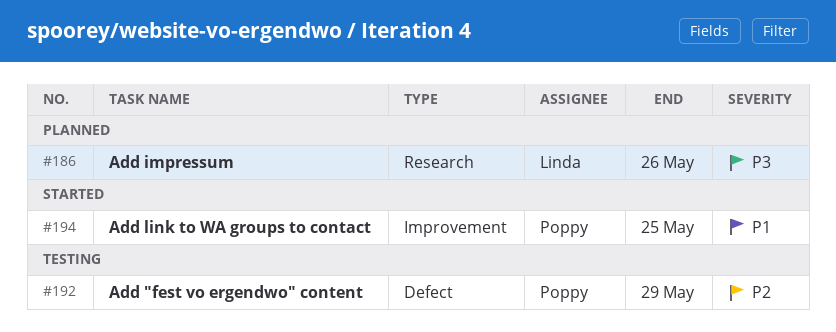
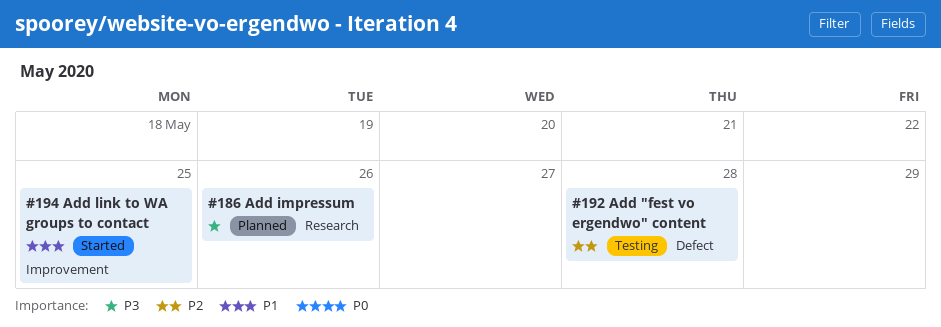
#192, due: May 29 -> May 28

